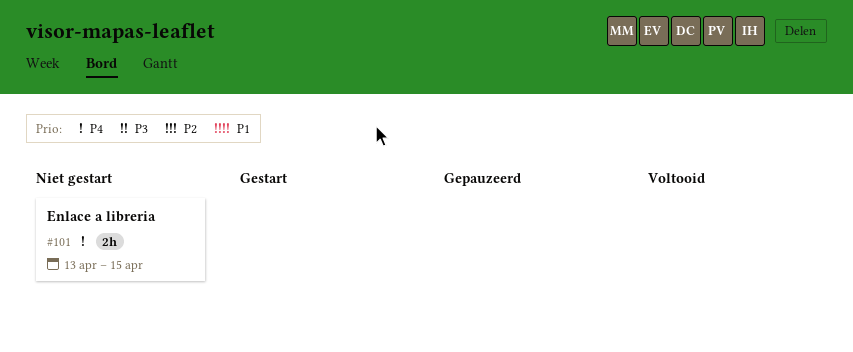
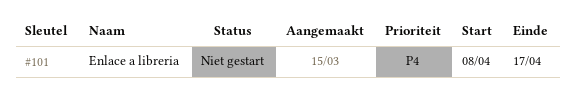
#101, start: Apr 13 -> Apr 8
#101, due: Apr 15 -> Apr 17

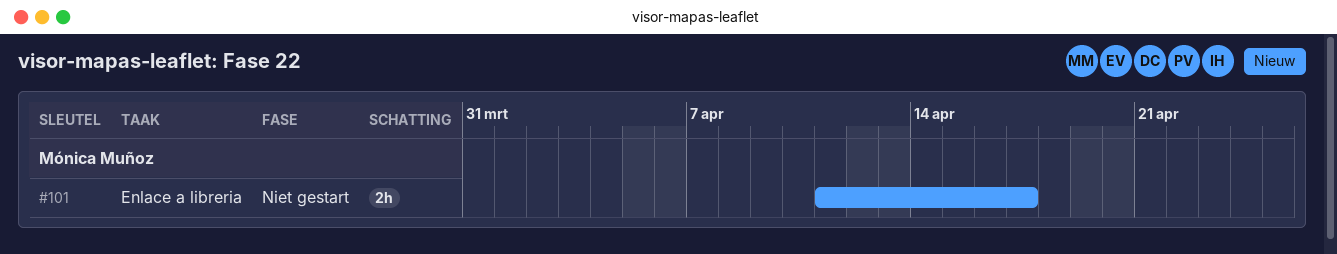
#101, start: Apr 8 -> Apr 11

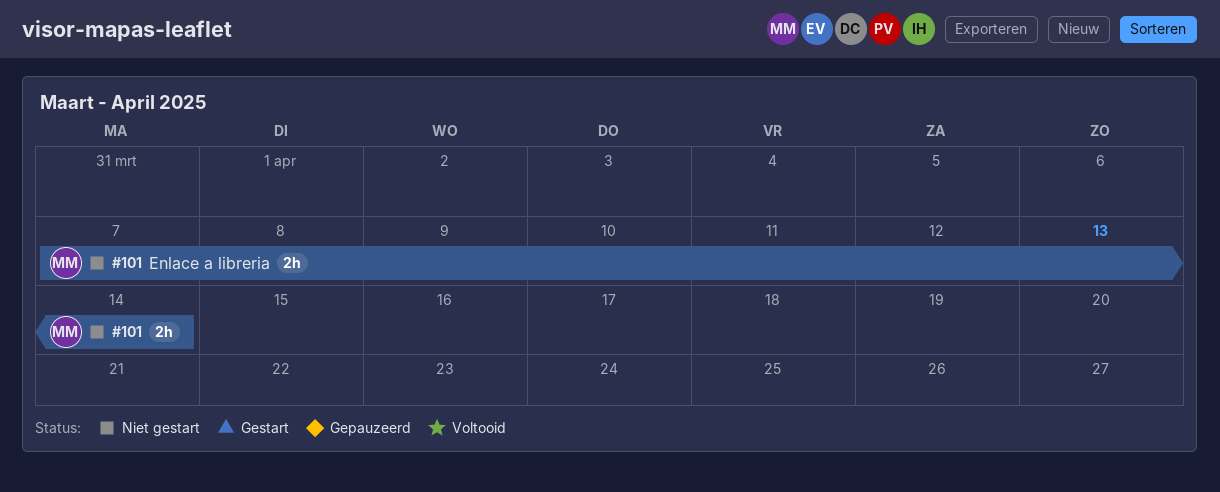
#101, start: Apr 11 -> Apr 7
#101, due: Apr 17 -> Apr 14

